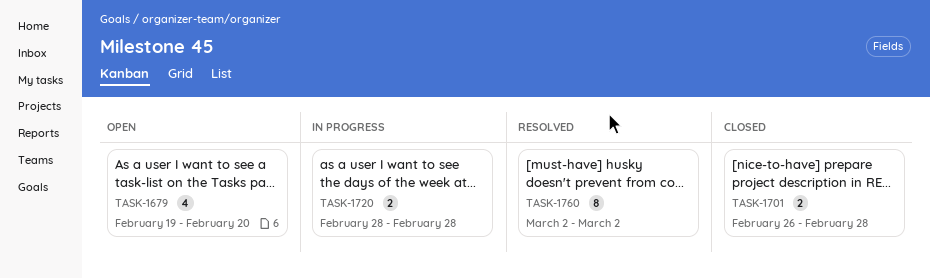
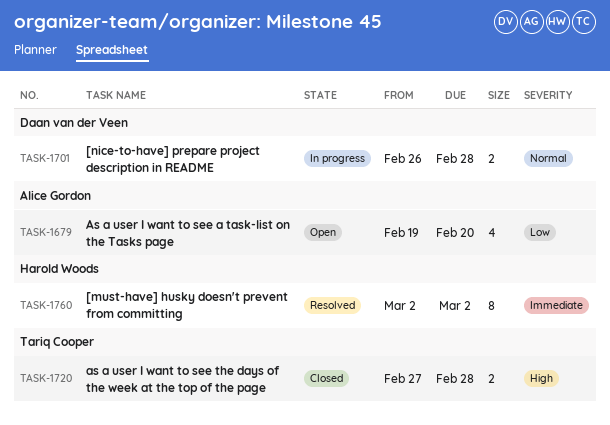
TASK-1701, status: Closed -> In progress
TASK-1720, status: In progress -> Closed
TASK-1720, start: Feb 28 -> Feb 27

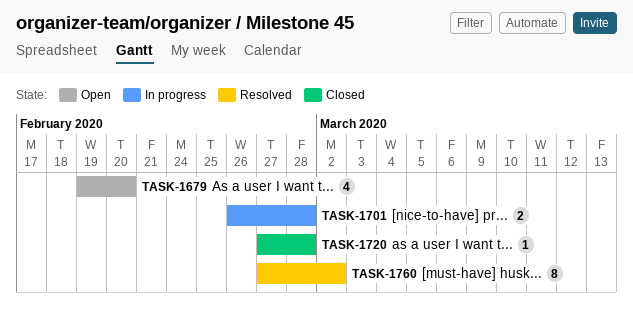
TASK-1720, estimate: 2 -> 1
TASK-1760, start: Mar 2 -> Feb 27

